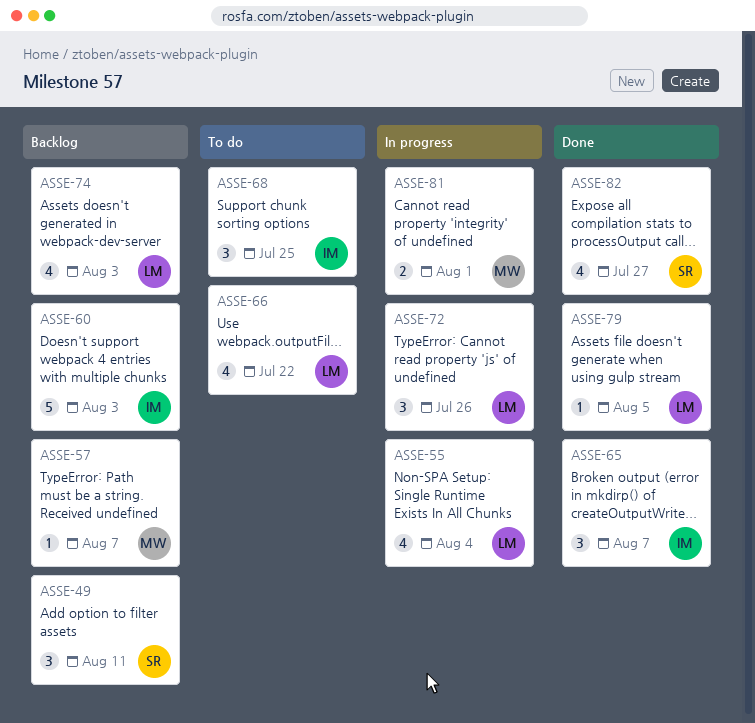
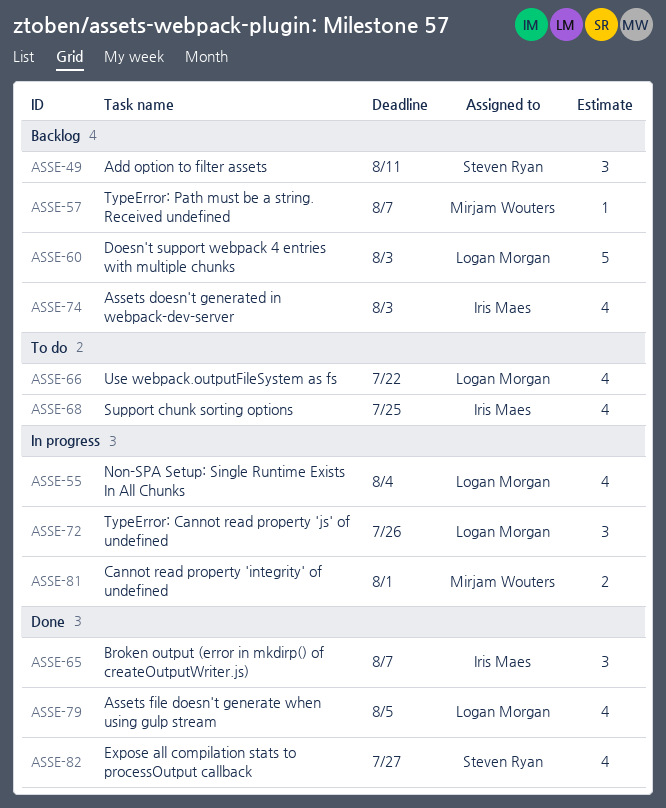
ASSE-60, owner: Iris Maes -> Logan Morgan
ASSE-68, estimate: 3 -> 4
ASSE-74, owner: Logan Morgan -> Iris Maes
ASSE-79, estimate: 1 -> 4

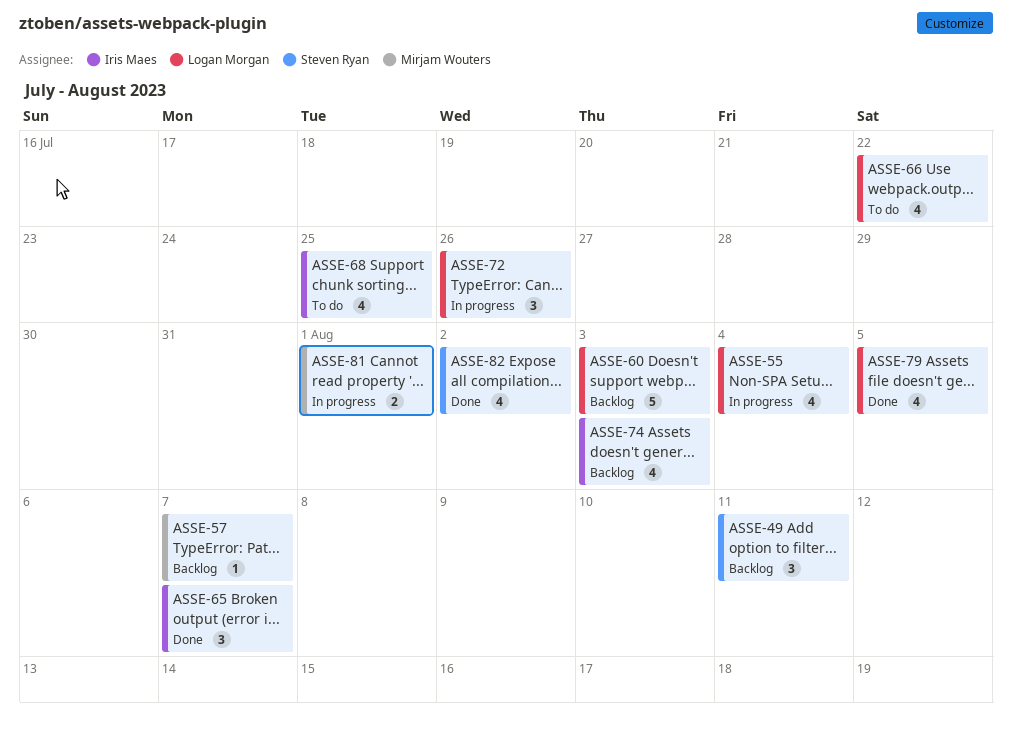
ASSE-82, due: Jul 27 -> Aug 2

